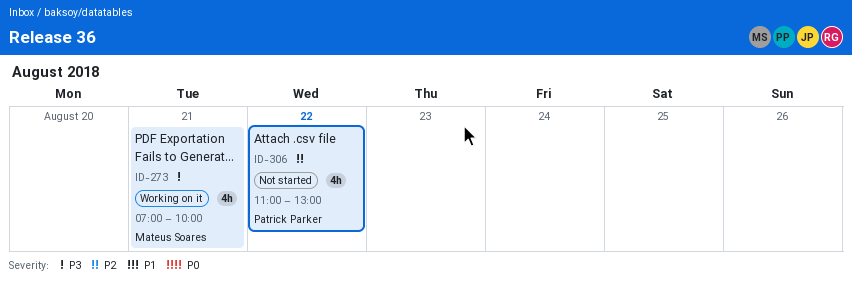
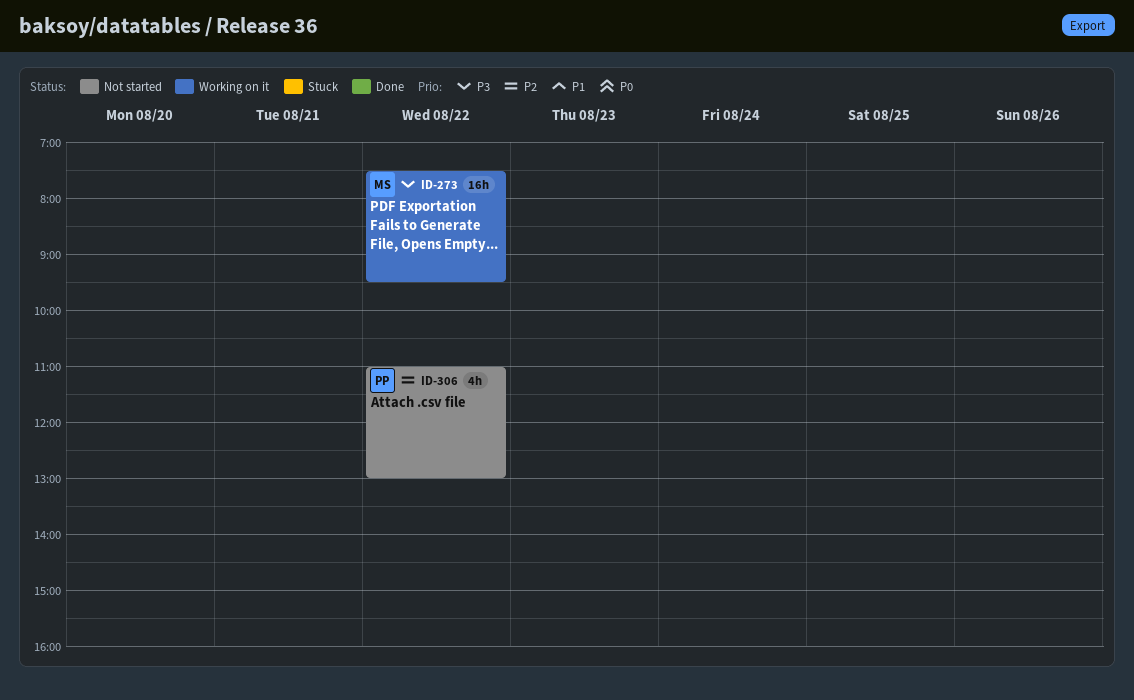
ID-273, estimate: 4h -> 16h
ID-273, day: Aug 21 -> Aug 22
ID-273, begins: 07:00 -> 07:30
ID-273, ends: 10:00 -> 09:30

